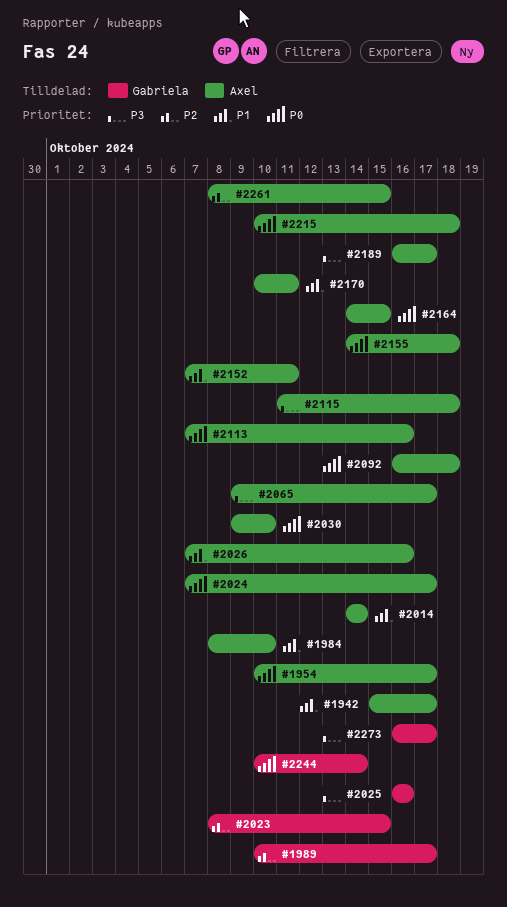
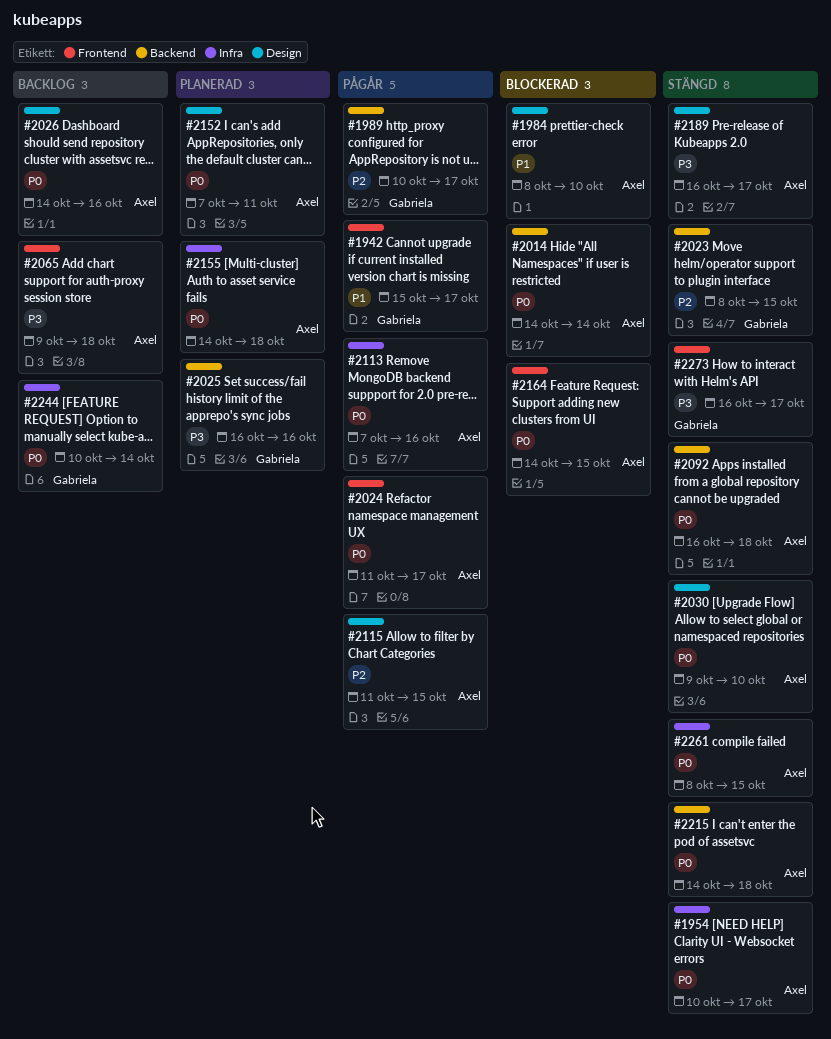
#1942, owner: Axel -> Gabriela
#2014, priority: P1 -> P0
#2024, start: Oct 7 -> Oct 11
#2026, priority: P1 -> P0
#2026, start: Oct 7 -> Oct 14
#2065, due: Oct 17 -> Oct 18
#2115, priority: P3 -> P2
#2115, due: Oct 18 -> Oct 15
#2152, priority: P1 -> P0
#2170: present -> none
#2215, start: Oct 10 -> Oct 14
#2261, priority: P2 -> P0

